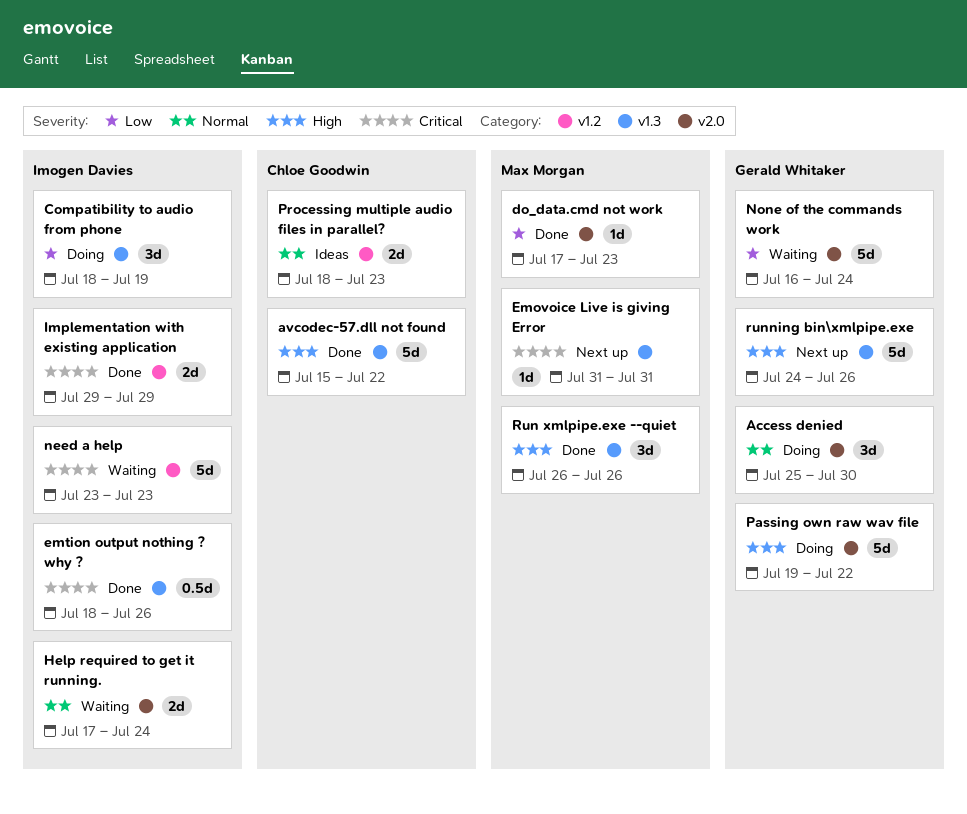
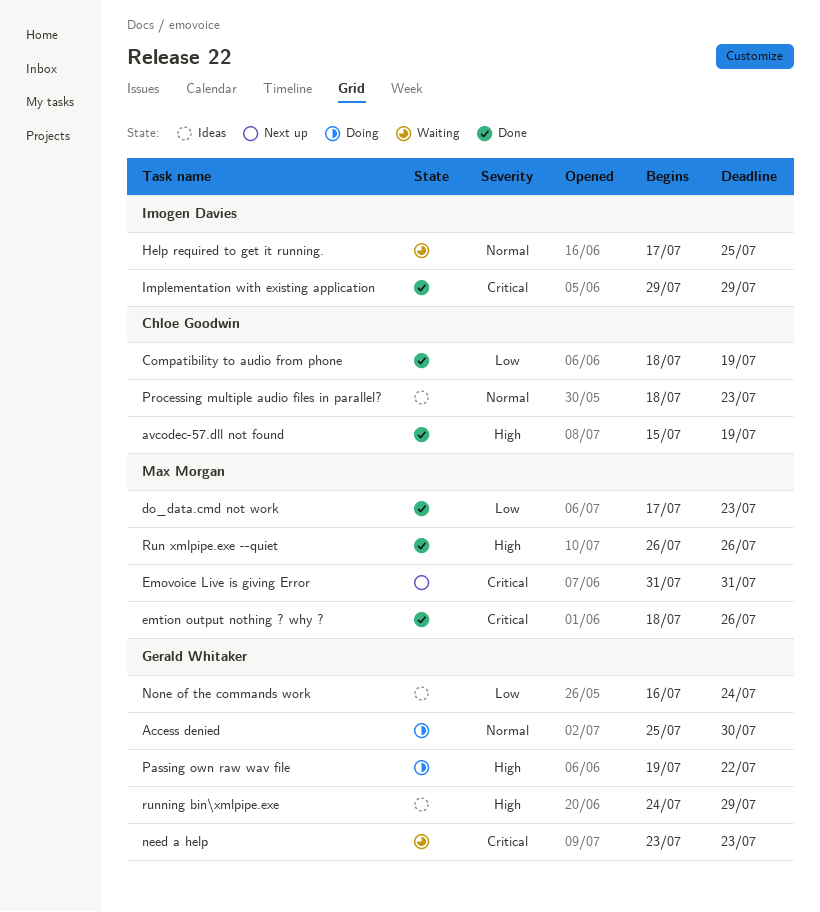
avcodec-57.dll not found, due: Jul 22 -> Jul 19
Compatibility to audio from phone, status: Doing -> Done
Compatibility to audio from phone, owner: Imogen Davies -> Chloe Goodwin
emtion output nothing ? why ?, owner: Imogen Davies -> Max Morgan
Help required to get it running., due: Jul 24 -> Jul 25
need a help, owner: Imogen Davies -> Gerald Whitaker
None of the commands work, status: Waiting -> Ideas
running bin\xmlpipe.exe, status: Next up -> Ideas
running bin\xmlpipe.exe, due: Jul 26 -> Jul 29

